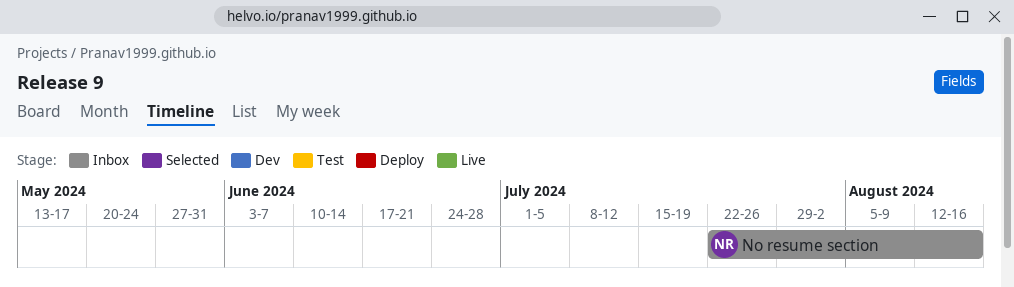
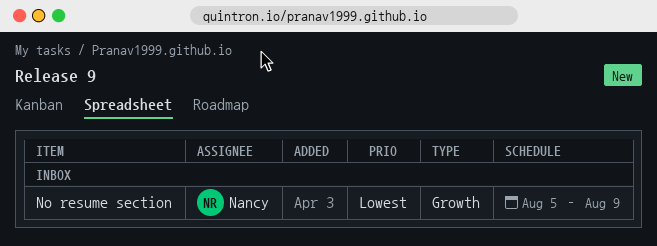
No resume section, start: Jul 22 -> Aug 5
No resume section, due: Aug 16 -> Aug 9

